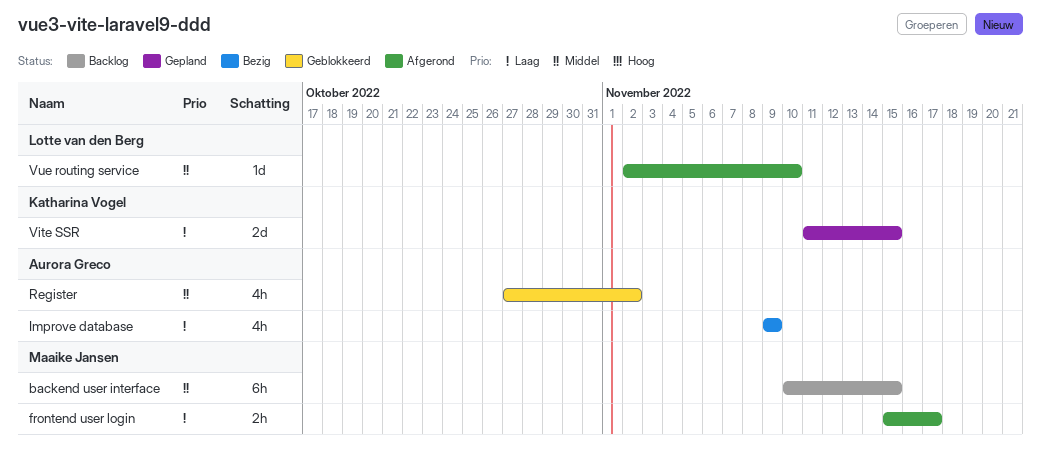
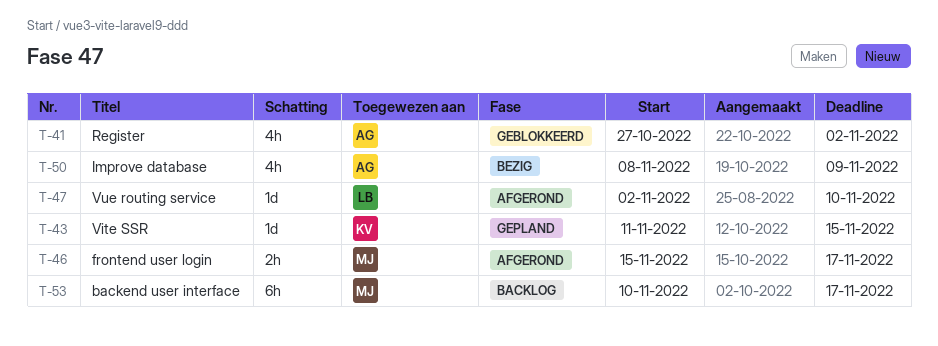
backend user interface, due: Nov 15 -> Nov 17
Improve database, start: Nov 9 -> Nov 8
Vite SSR, estimate: 2d -> 1d

